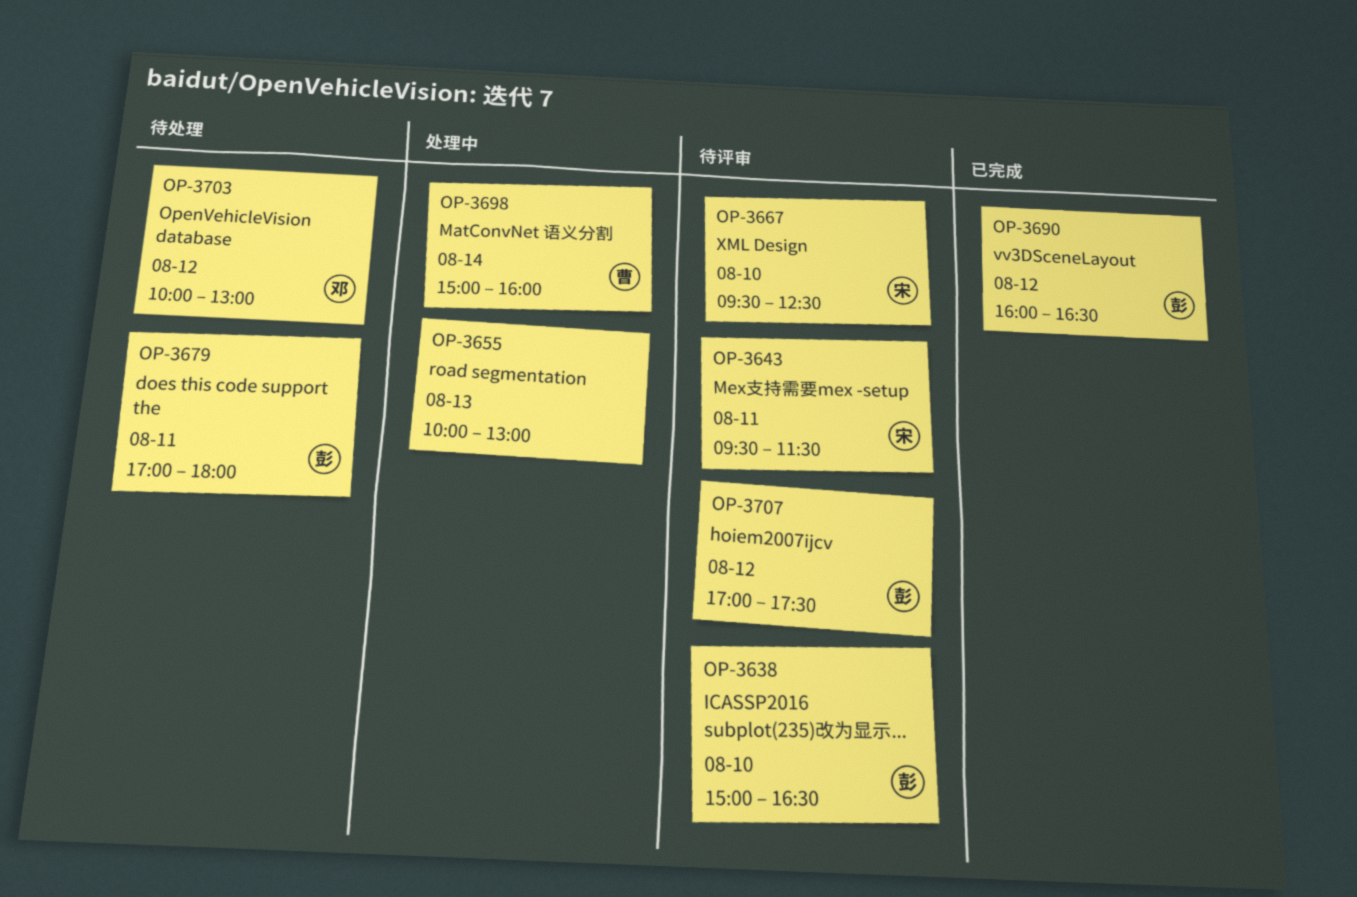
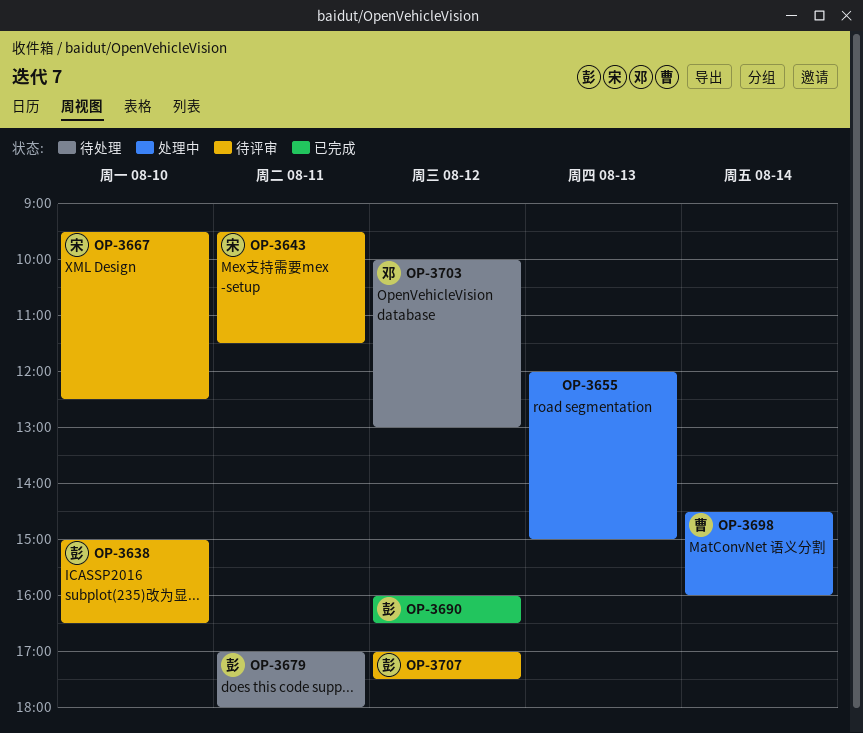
OP-3655, begins: 10:00 -> 12:00
OP-3655, ends: 13:00 -> 15:00
OP-3698, begins: 15:00 -> 14:30

